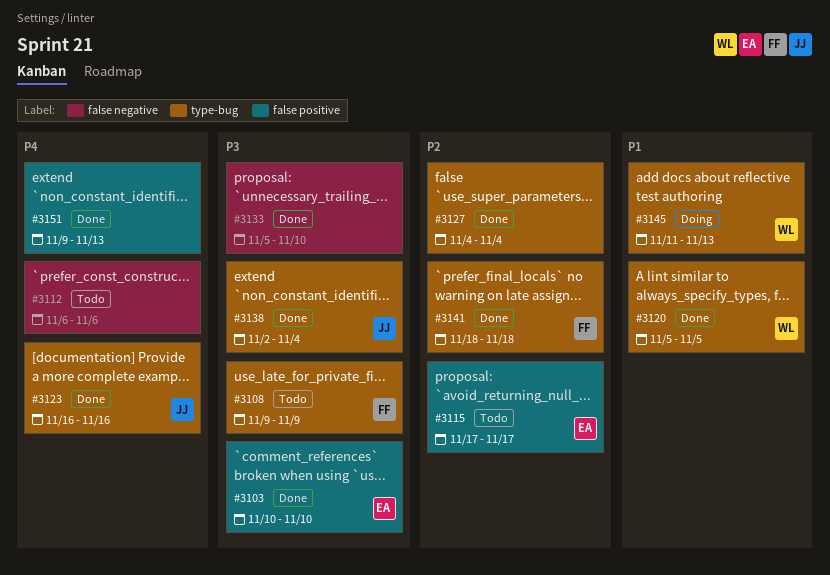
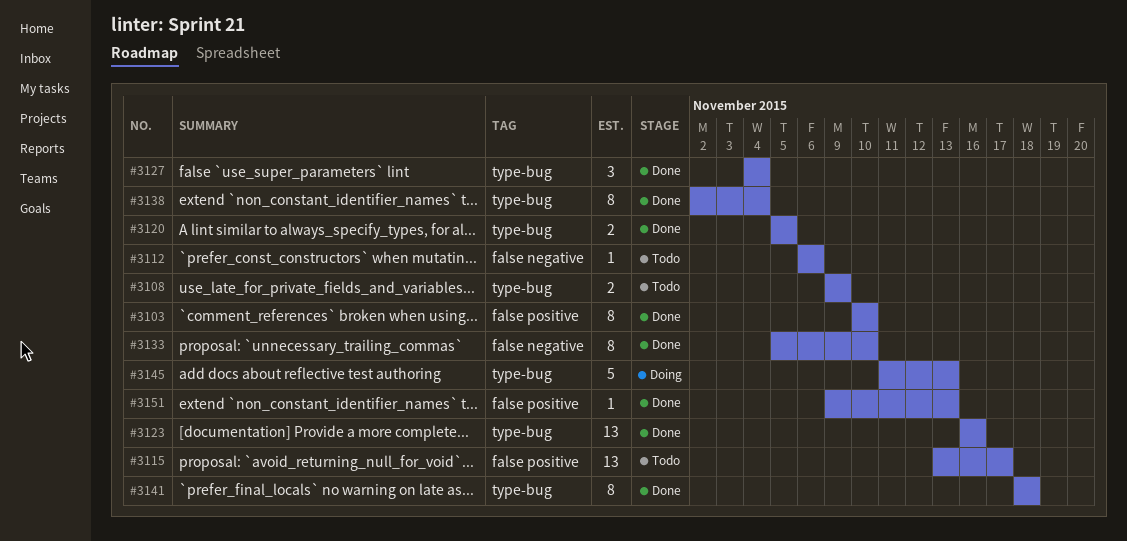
#3115, start: Nov 17 -> Nov 13

